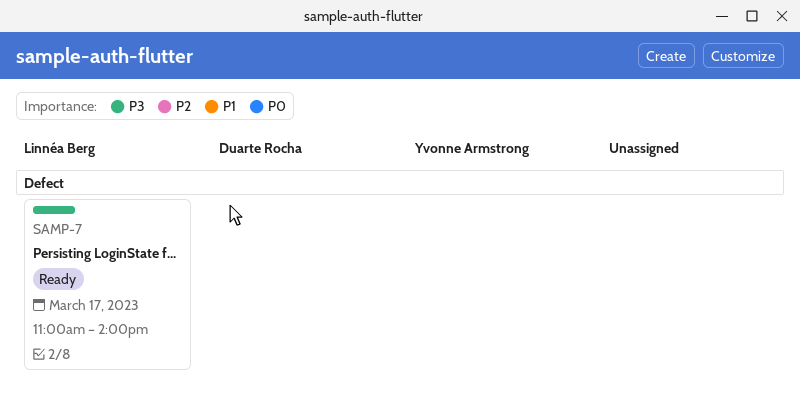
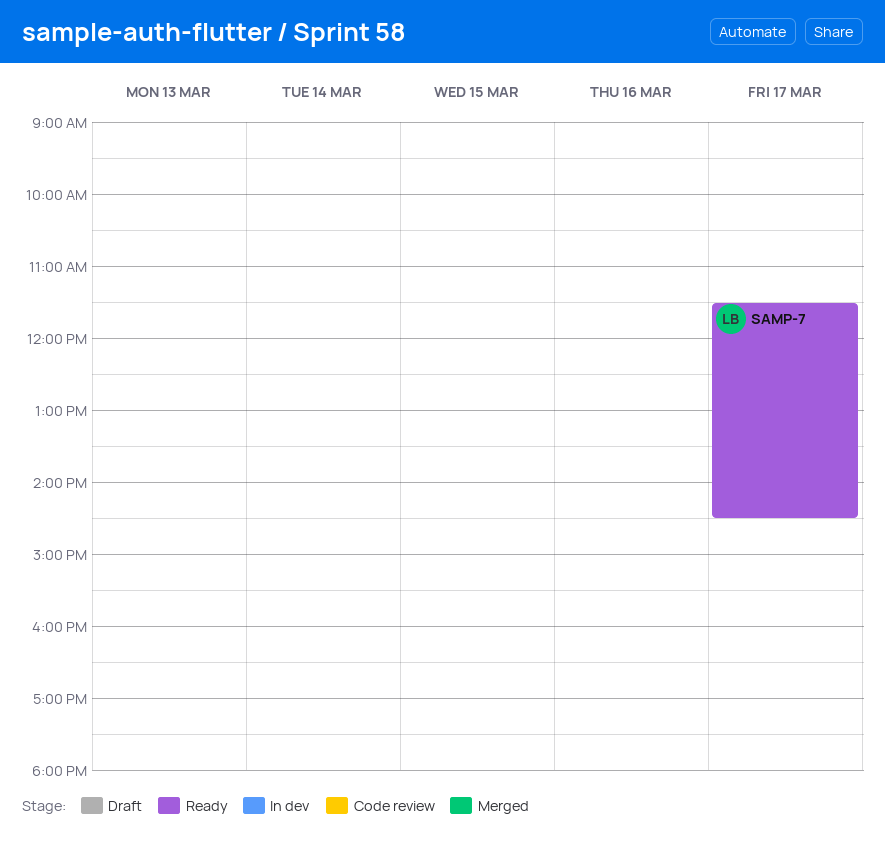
SAMP-7, begins: 11:00 -> 11:30
SAMP-7, ends: 14:00 -> 14:30

